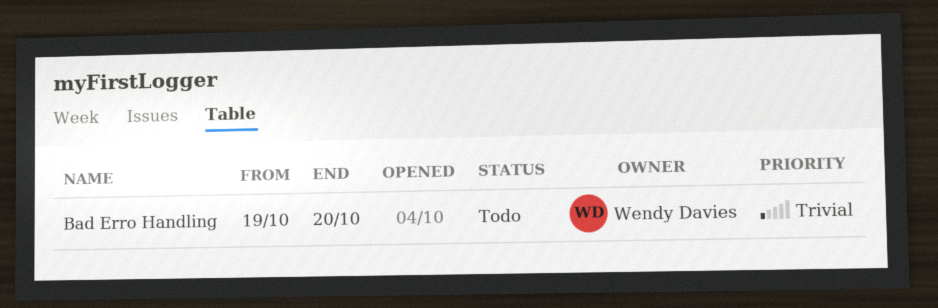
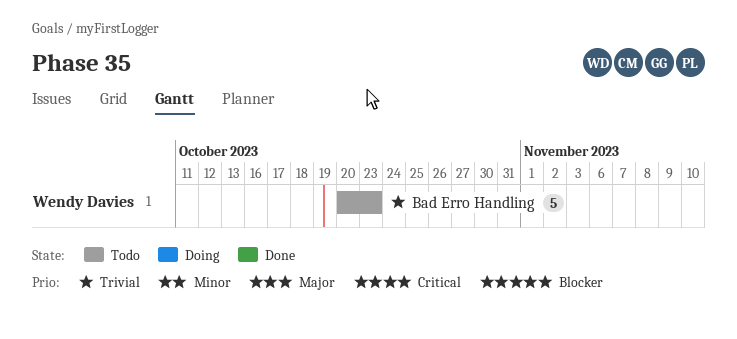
Bad Erro Handling, start: Oct 19 -> Oct 20
Bad Erro Handling, due: Oct 20 -> Oct 23

